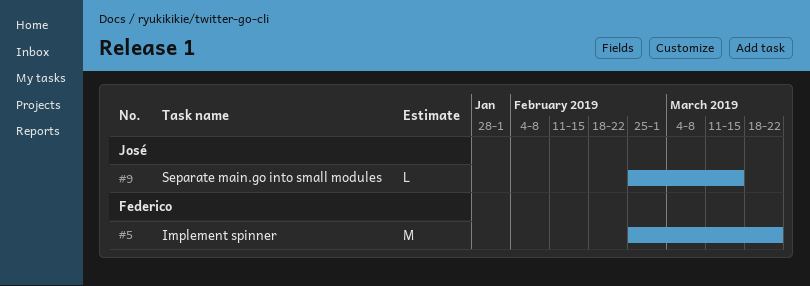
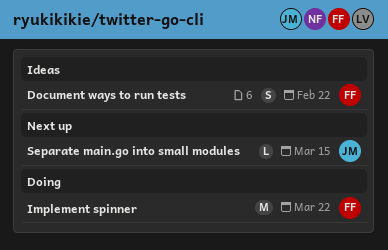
Document ways to run tests: none -> present

